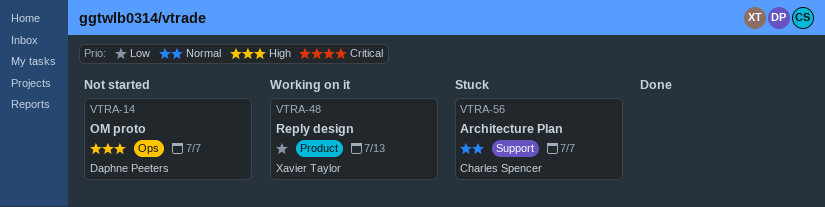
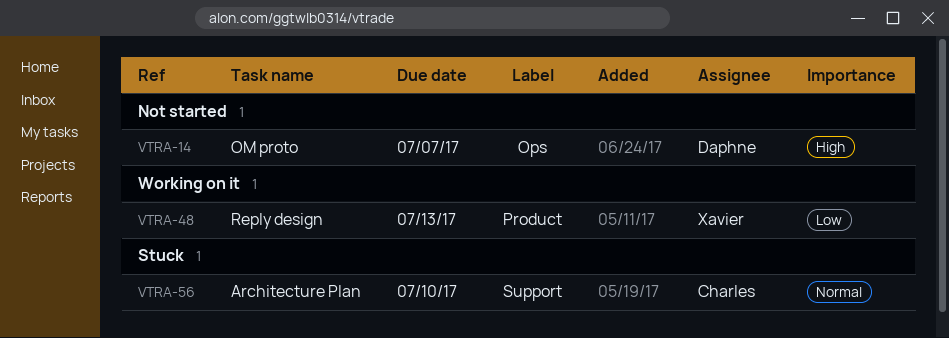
VTRA-56, due: Jul 7 -> Jul 10

